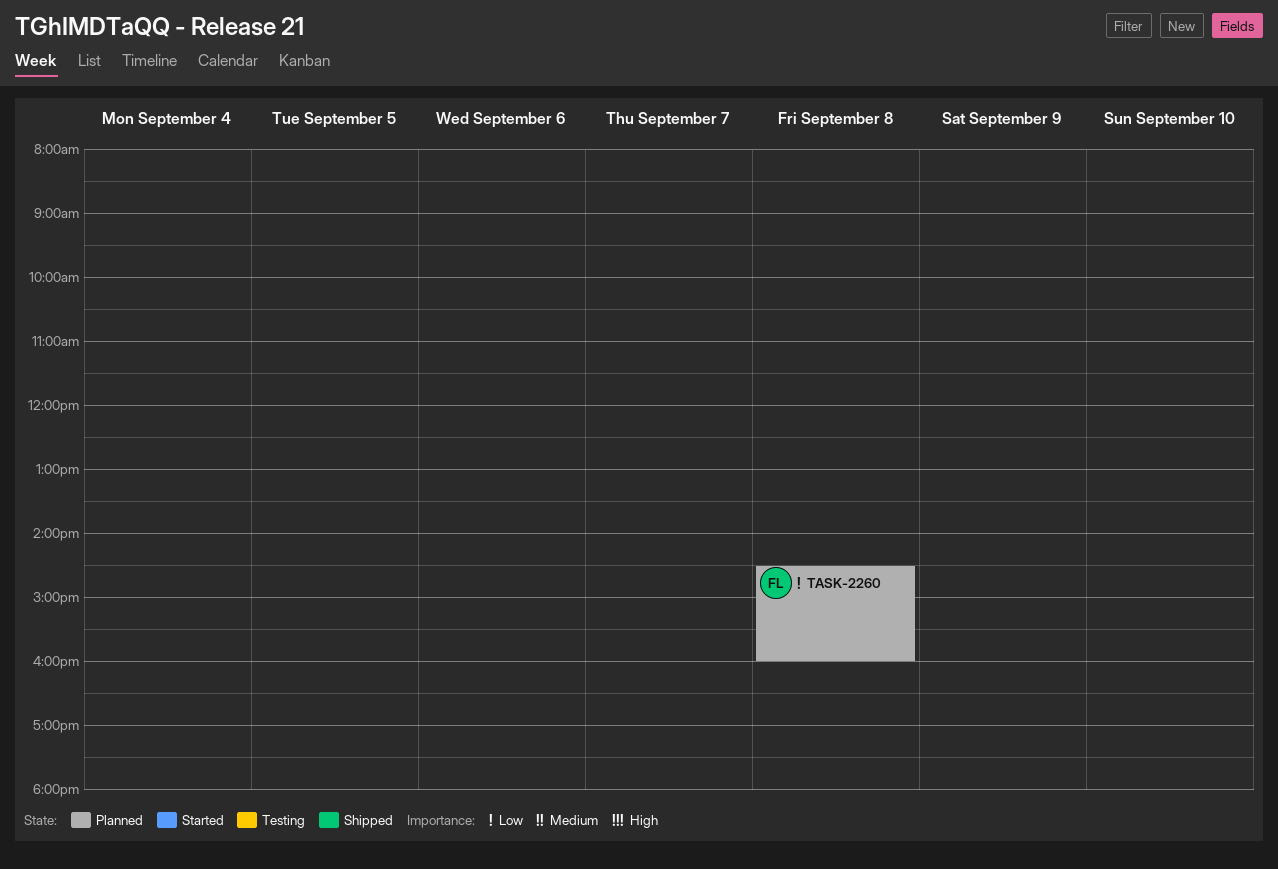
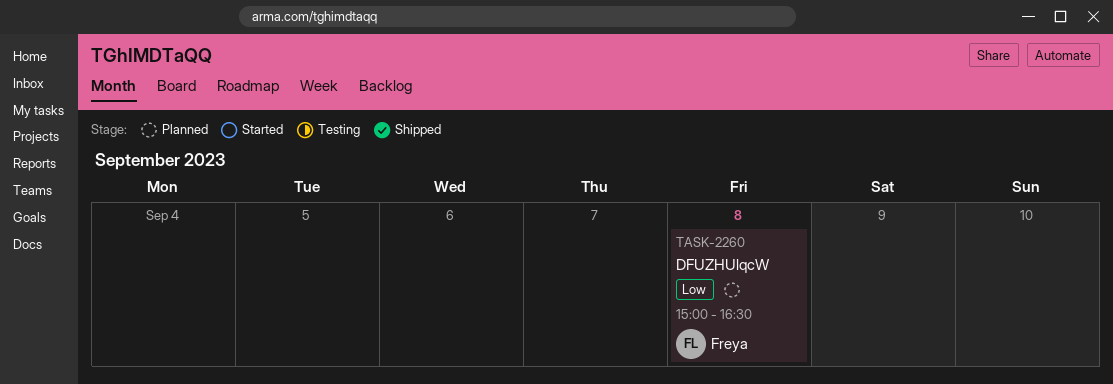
TASK-2260, begins: 14:30 -> 15:00
TASK-2260, ends: 16:00 -> 16:30

